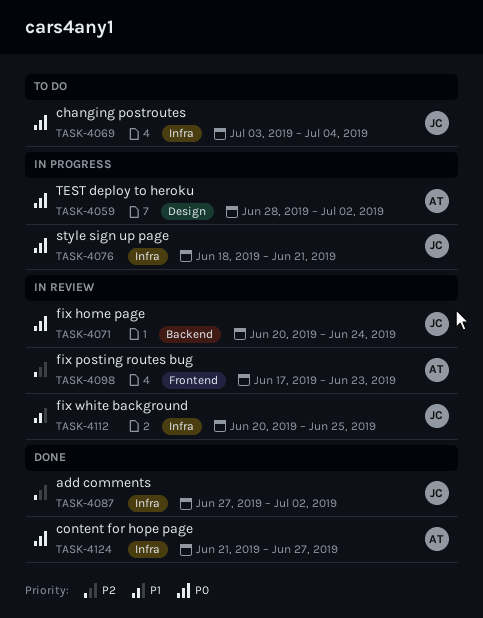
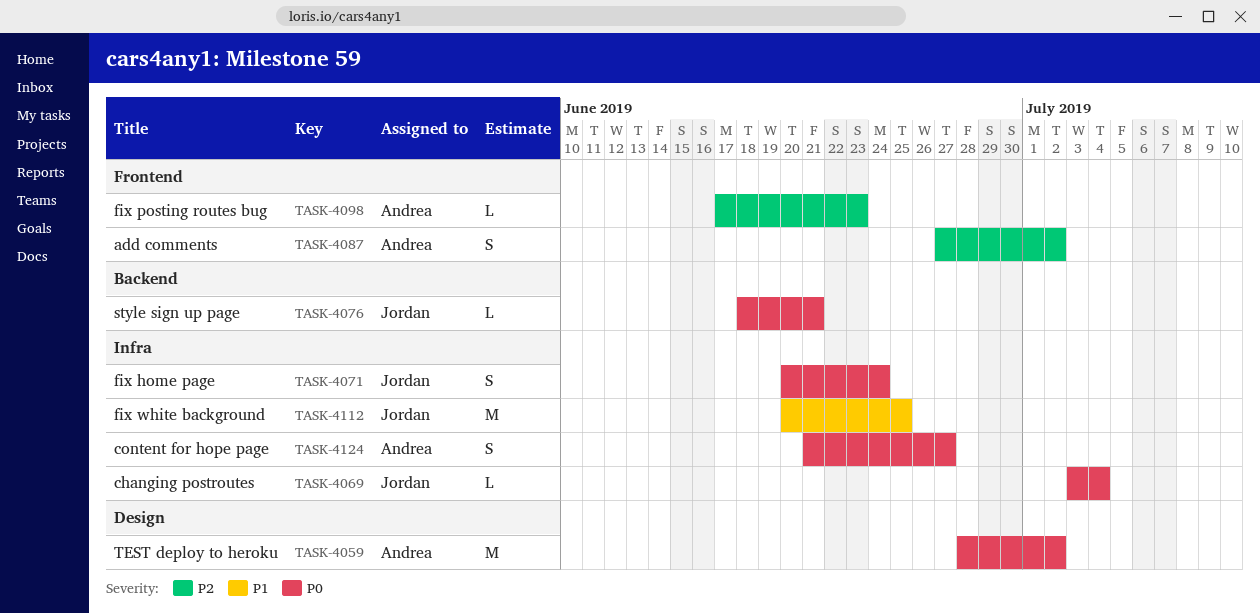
TASK-4071, label: Backend -> Infra
TASK-4076, label: Infra -> Backend
TASK-4087, owner: Jordan -> Andrea
TASK-4087, label: Infra -> Frontend

